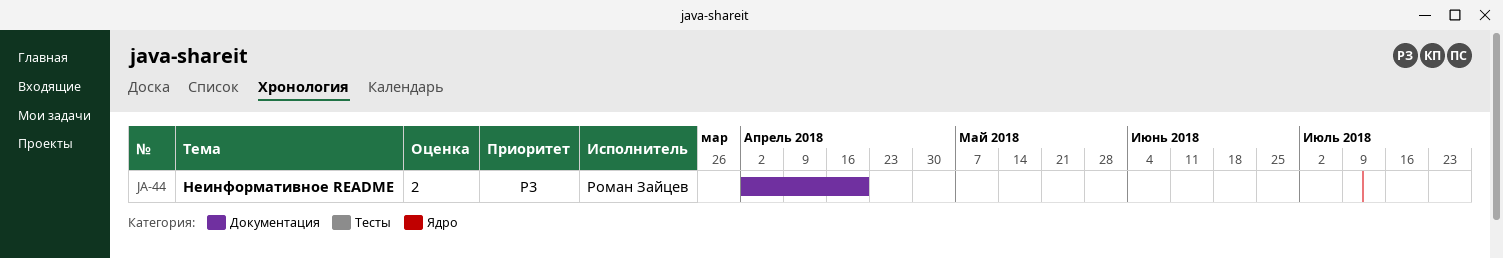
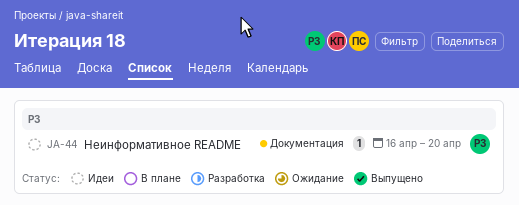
JA-44, estimate: 2 -> 1
JA-44, start: Apr 2 -> Apr 16

